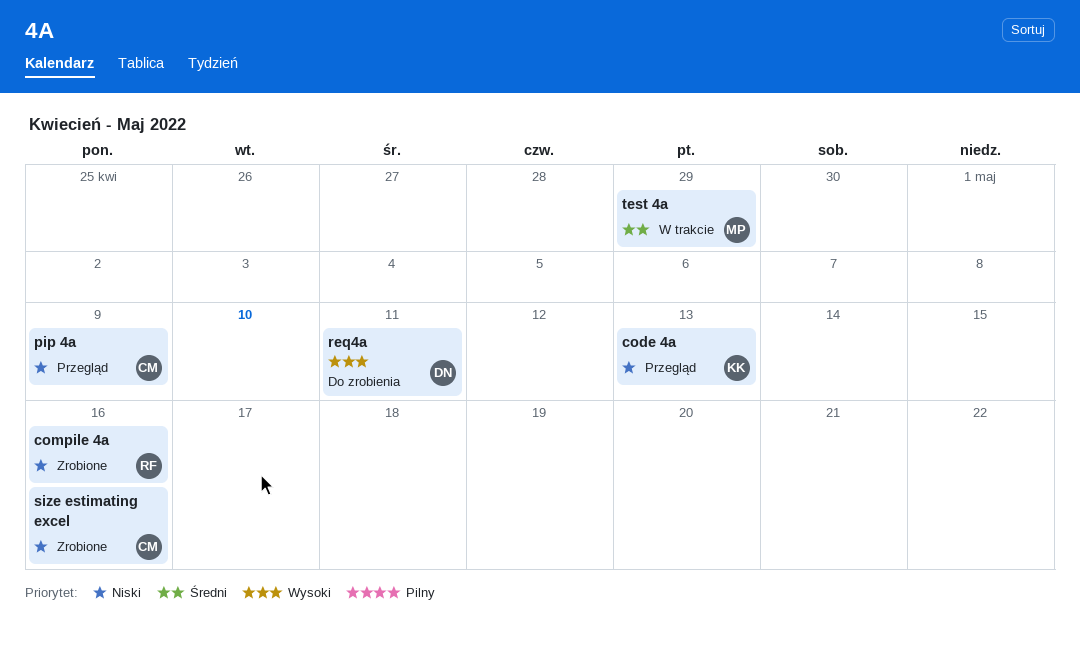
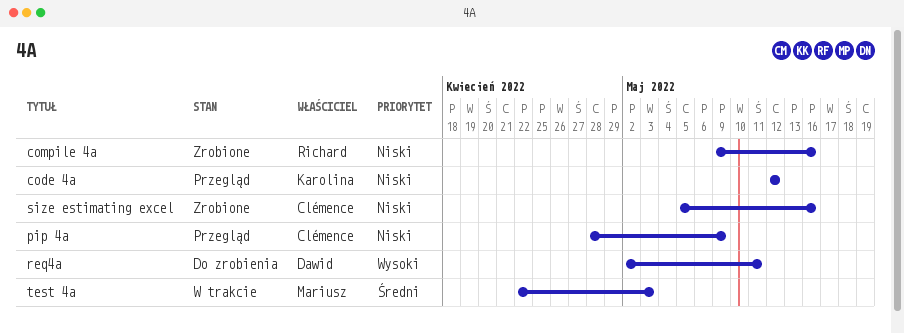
code 4a, due: May 13 -> May 12
test 4a, due: Apr 29 -> May 3

